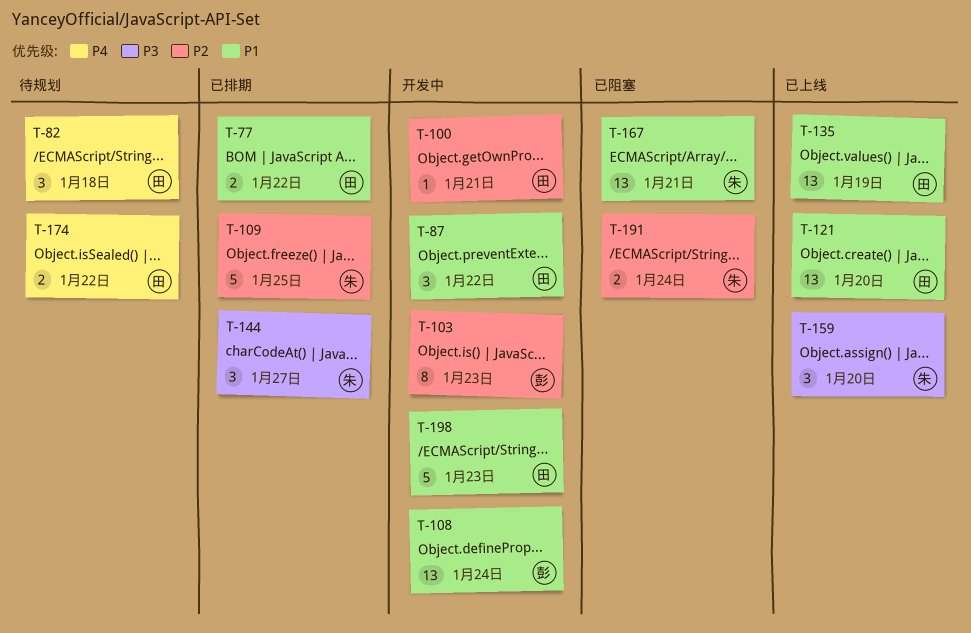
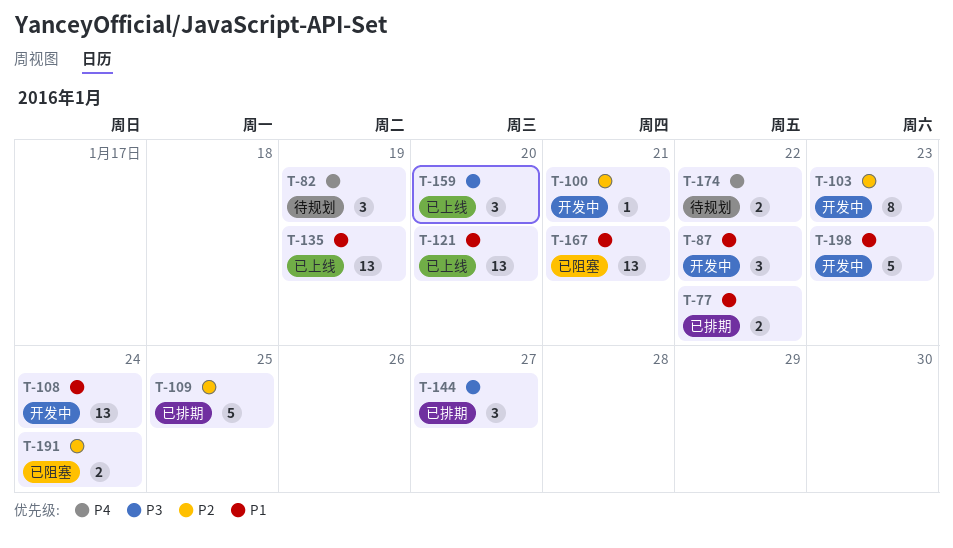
T-82, due: Jan 18 -> Jan 19

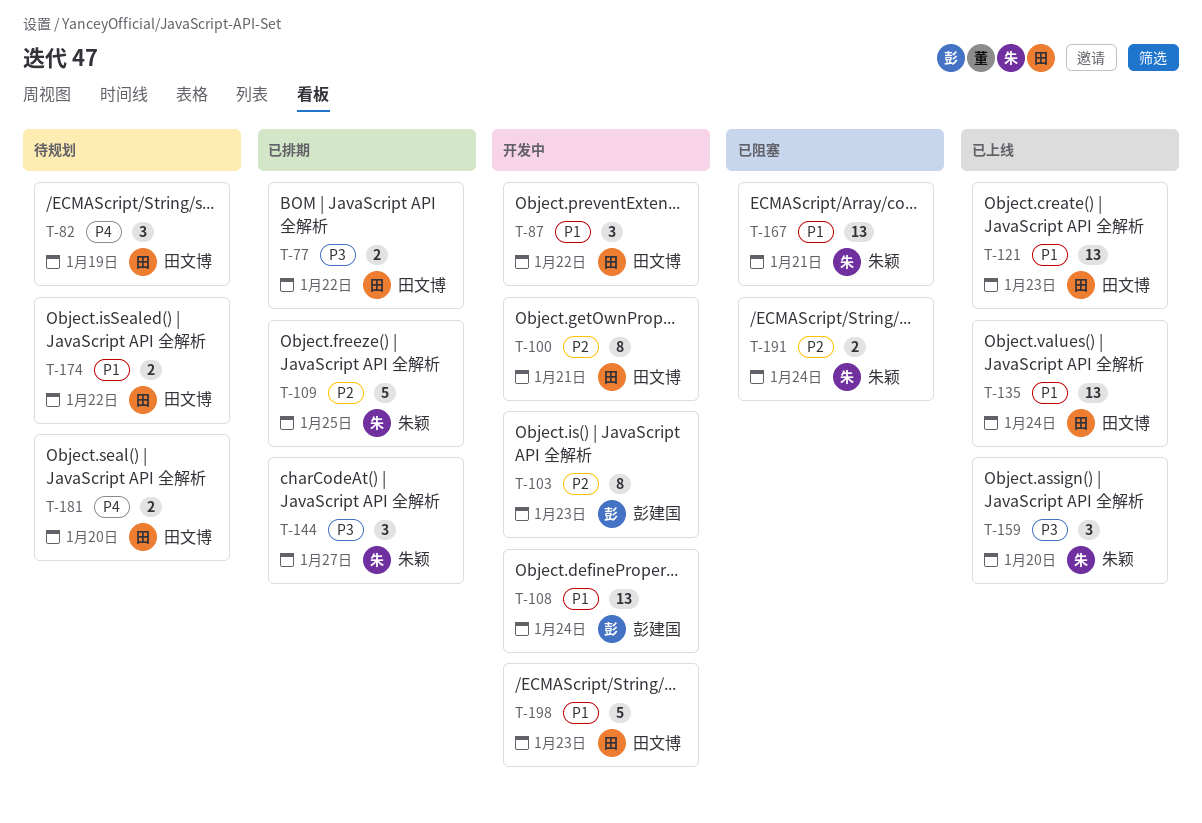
T-77, priority: P1 -> P3
T-100, estimate: 1 -> 8
T-121, due: Jan 20 -> Jan 23
T-135, due: Jan 19 -> Jan 24
T-174, priority: P4 -> P1
T-181: none -> present

